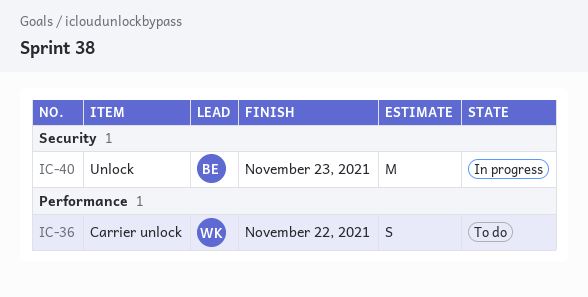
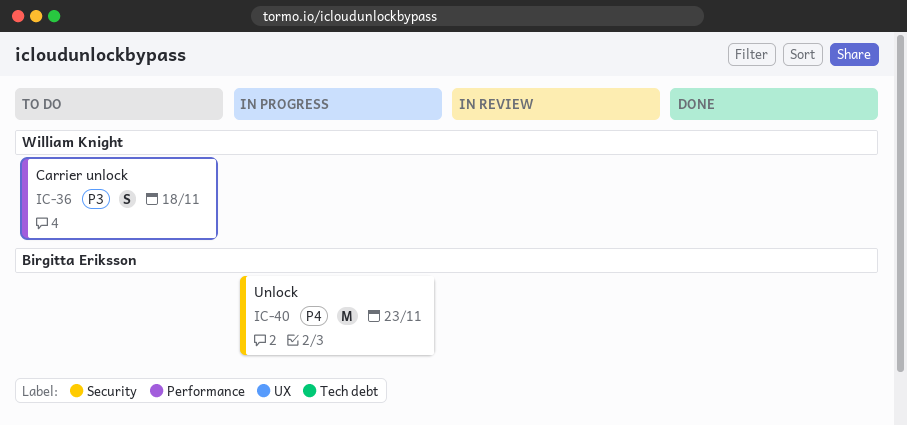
IC-36, due: Nov 22 -> Nov 18

